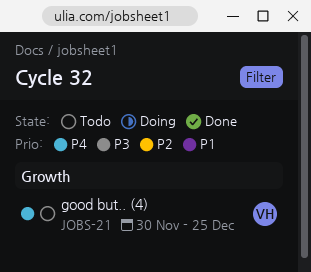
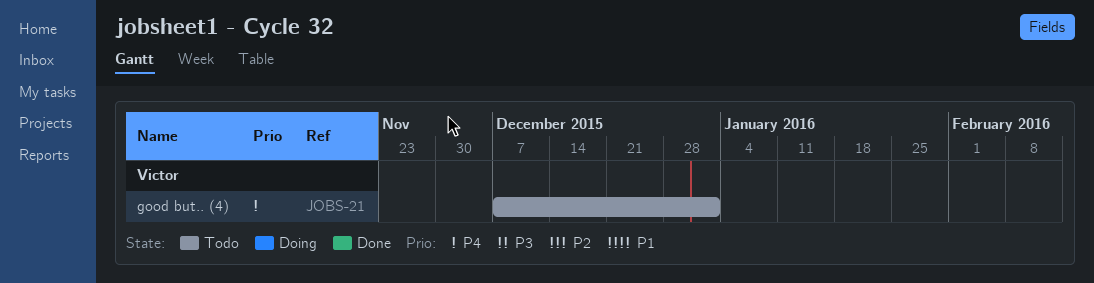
JOBS-21, start: Nov 30 -> Dec 7
JOBS-21, due: Dec 25 -> Jan 1

